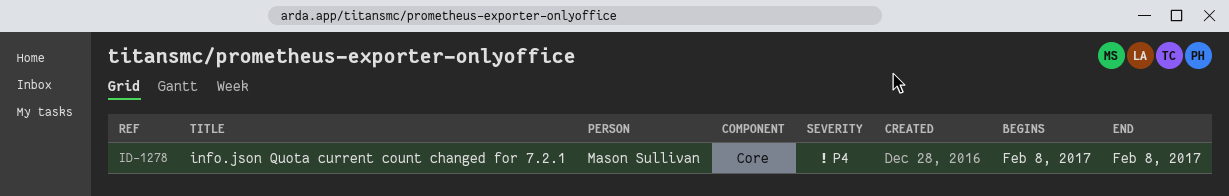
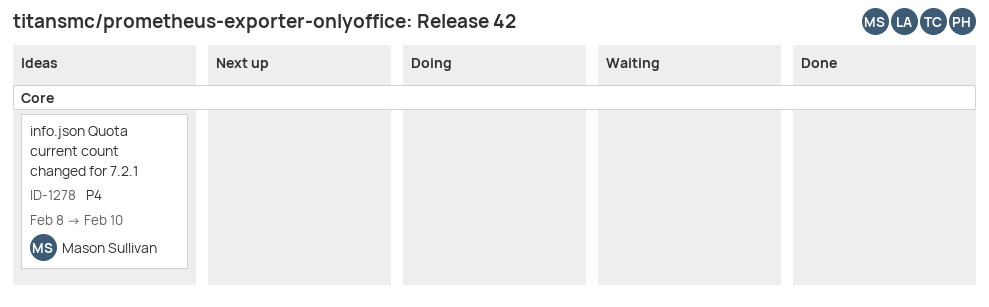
ID-1278, due: Feb 8 -> Feb 10

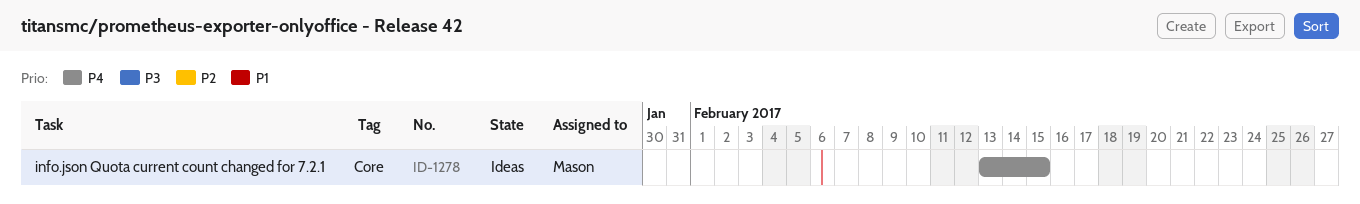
ID-1278, start: Feb 8 -> Feb 13
ID-1278, due: Feb 10 -> Feb 15

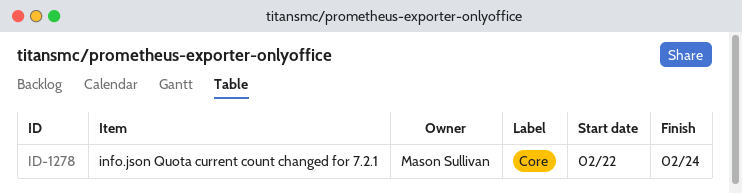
ID-1278, start: Feb 13 -> Feb 22
ID-1278, due: Feb 15 -> Feb 24

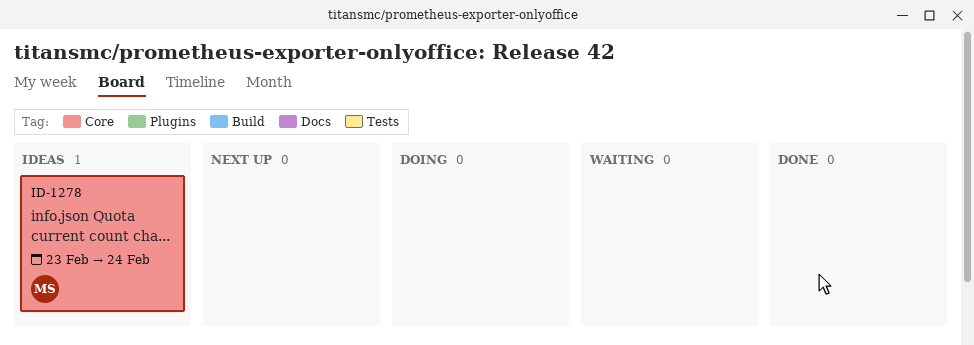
ID-1278, start: Feb 22 -> Feb 23

